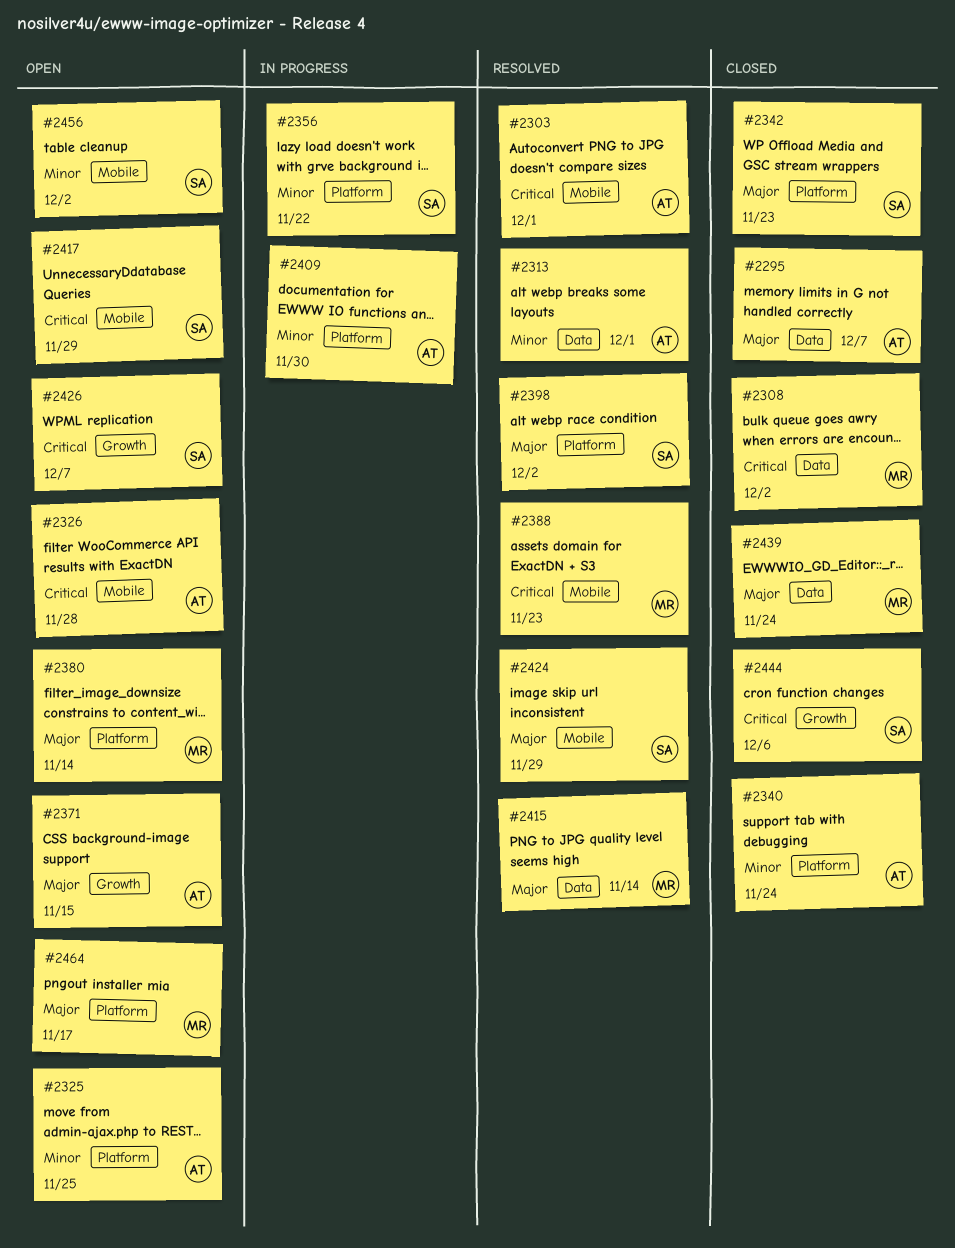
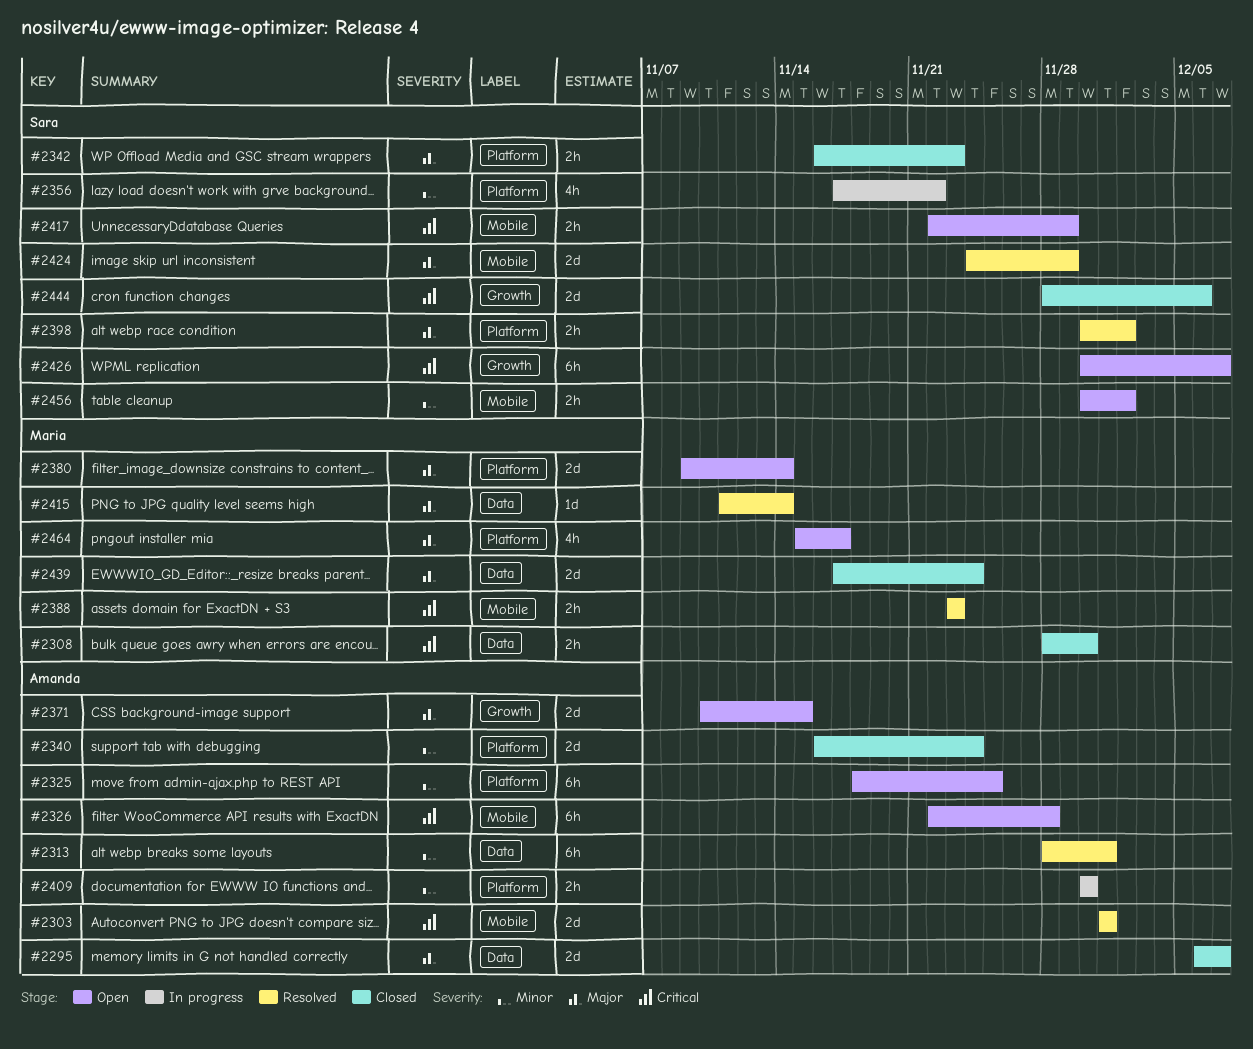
#2308, due: Dec 2 -> Nov 30

